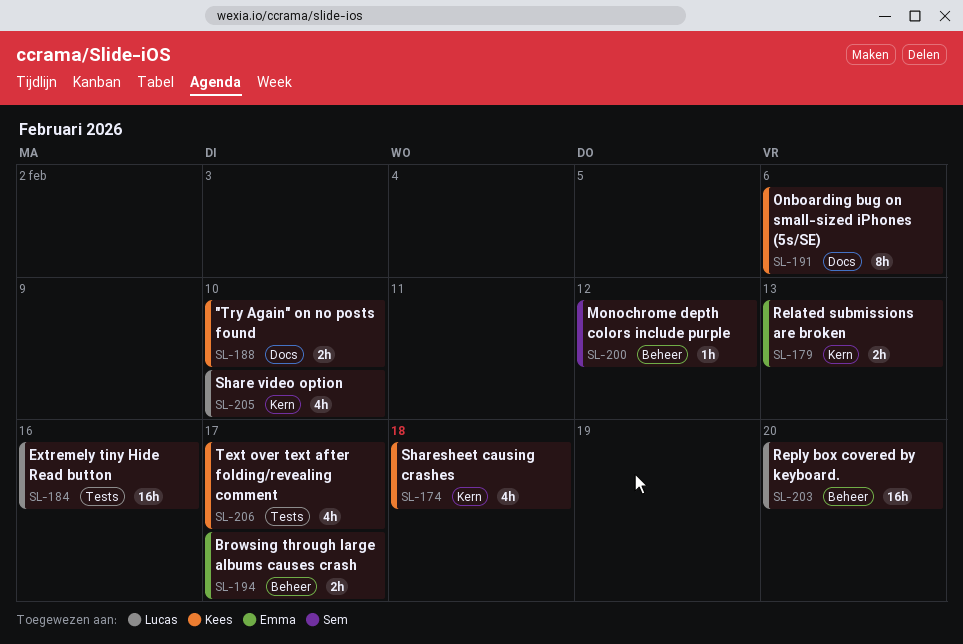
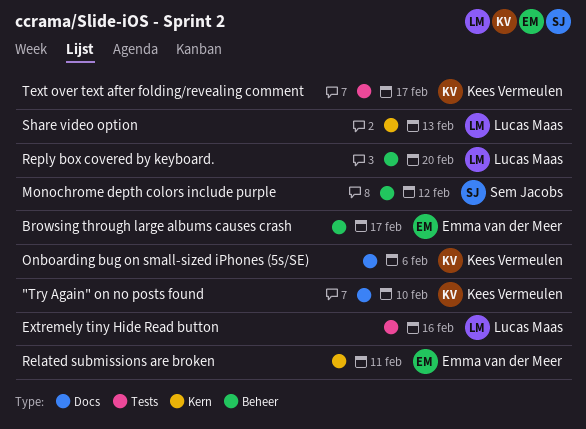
Related submissions are broken, due: Feb 13 -> Feb 11
Share video option, due: Feb 10 -> Feb 13
Sharesheet causing crashes: present -> none

